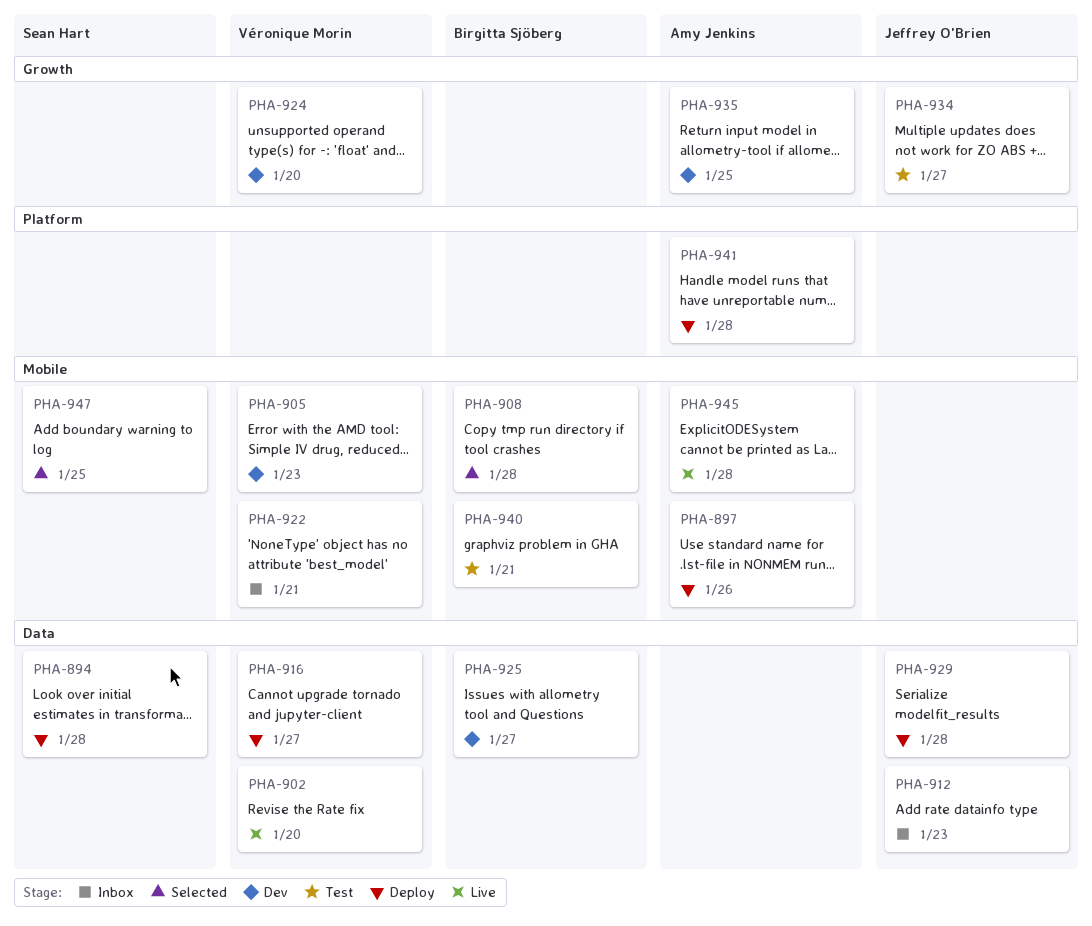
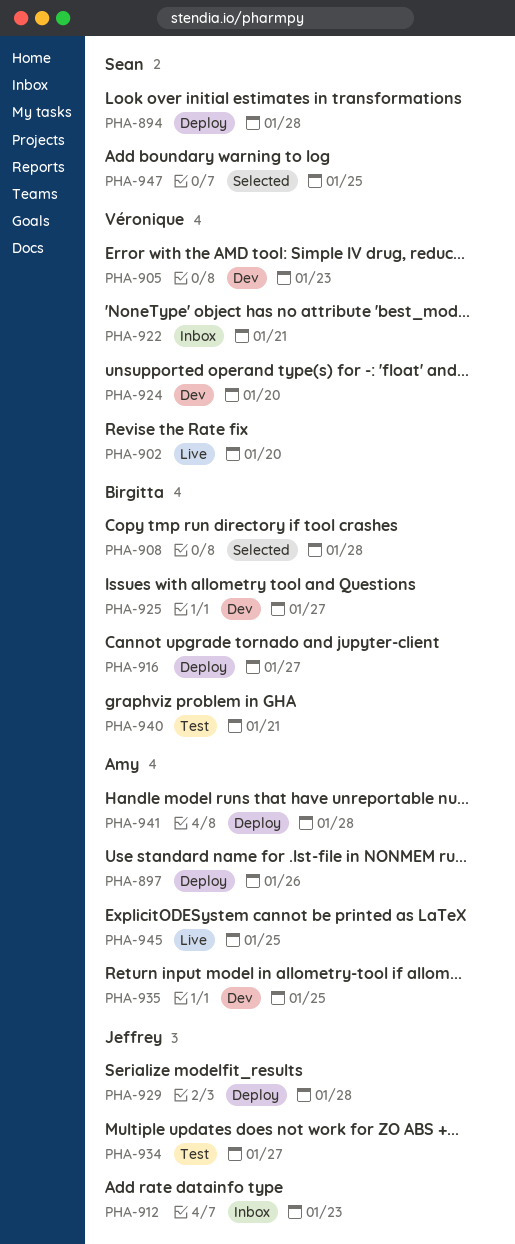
PHA-916, owner: Véronique Morin -> Birgitta Sjöberg
PHA-945, due: Jan 28 -> Jan 25

